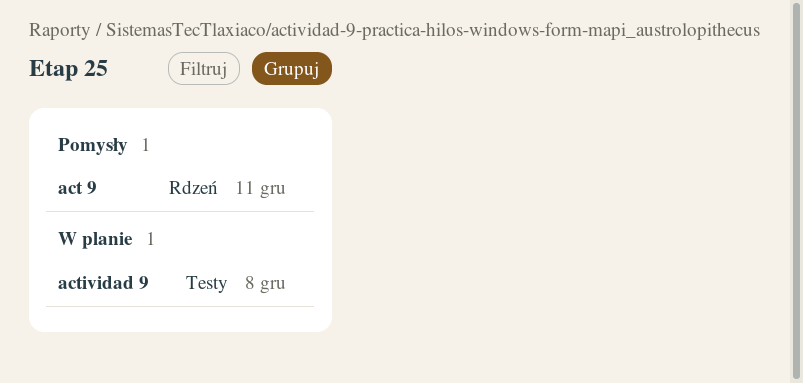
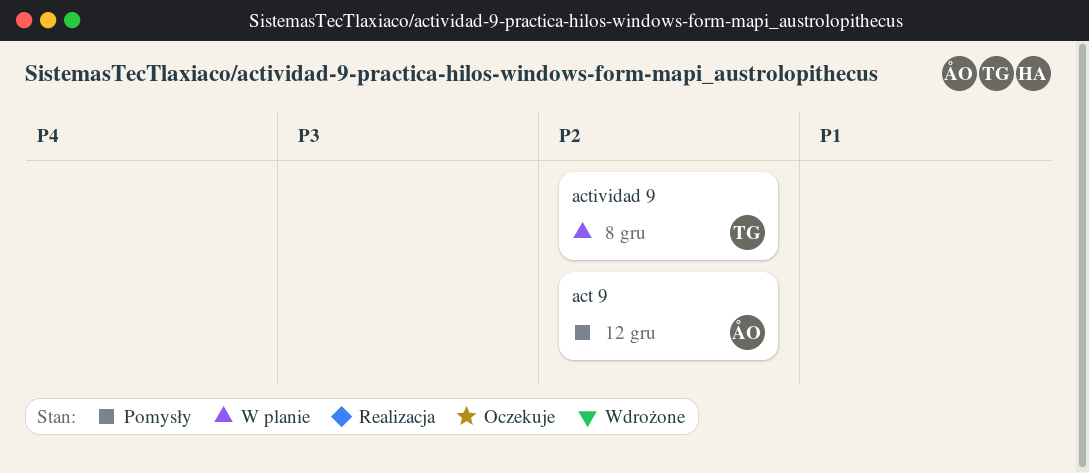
act 9, due: Dec 11 -> Dec 12

